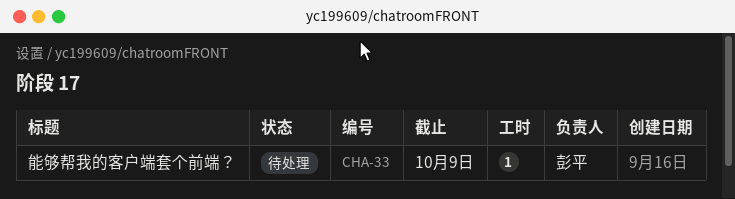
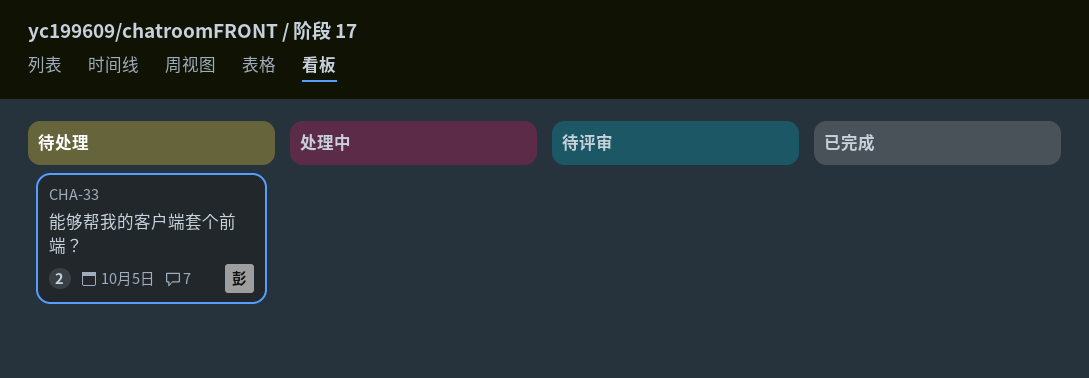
CHA-33, estimate: 1 -> 2
CHA-33, due: Oct 9 -> Oct 5

